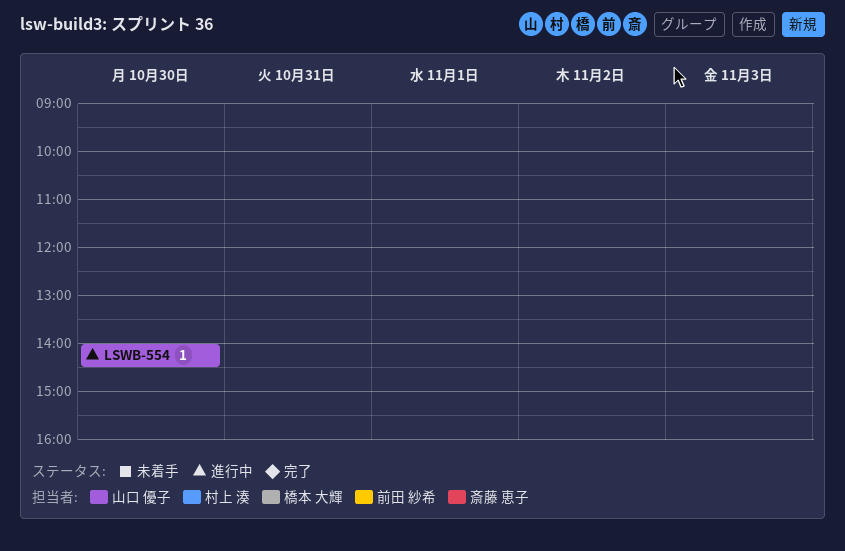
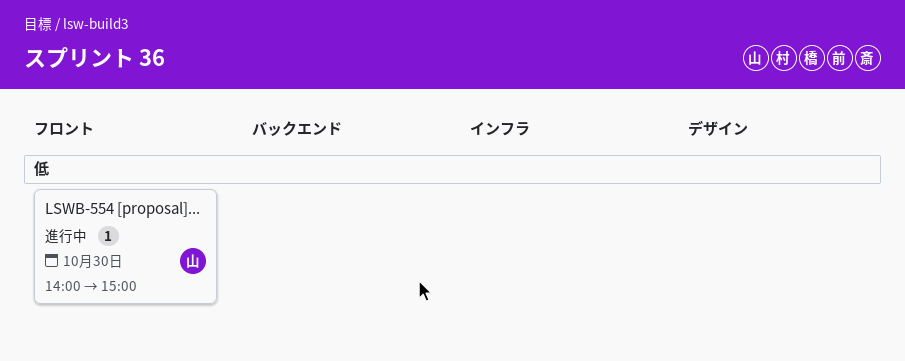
LSWB-554, ends: 14:30 -> 15:00

